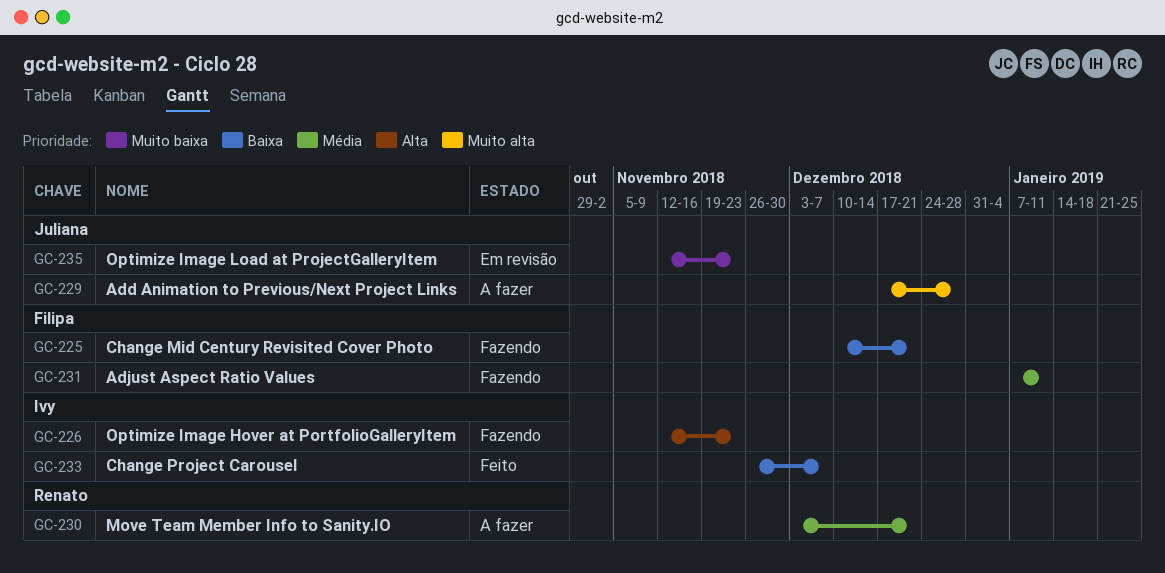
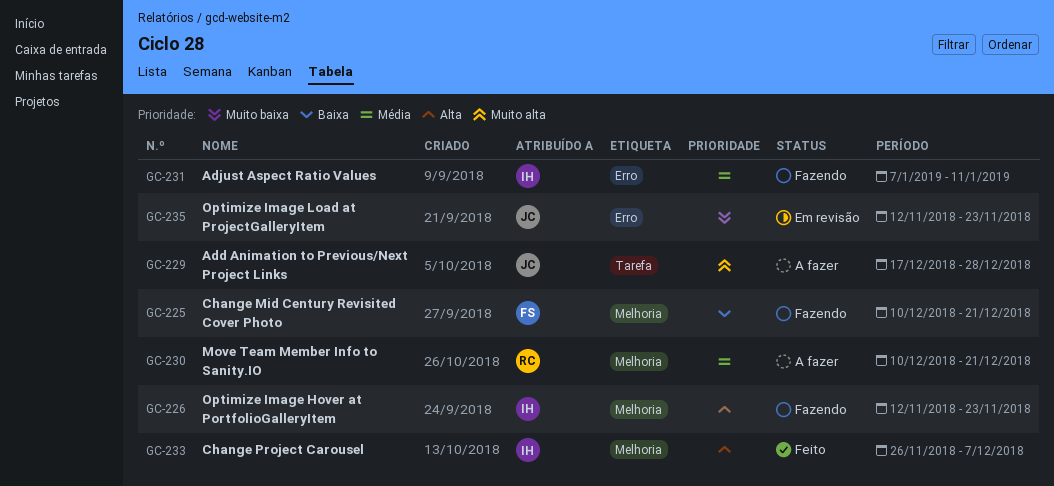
GC-230, start: Dec 3 -> Dec 10
GC-231, owner: Filipa -> Ivy
GC-233, priority: Baixa -> Alta

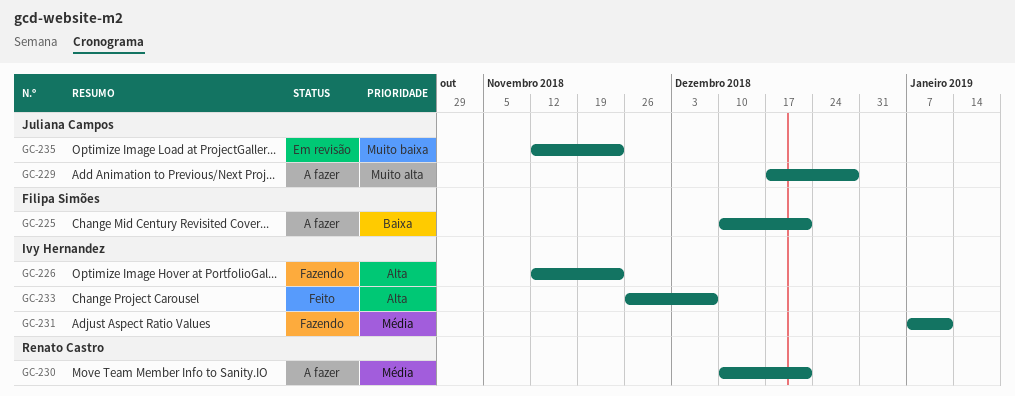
GC-225, status: Fazendo -> A fazer

